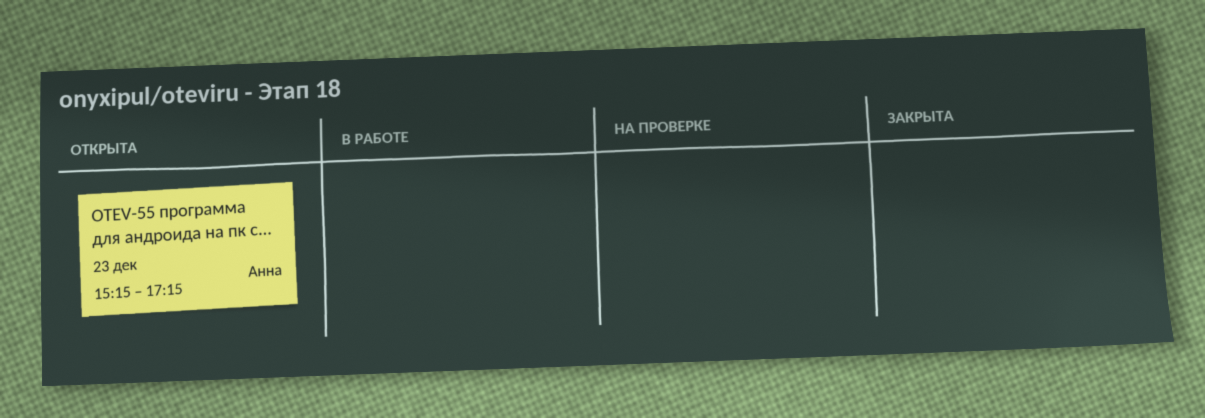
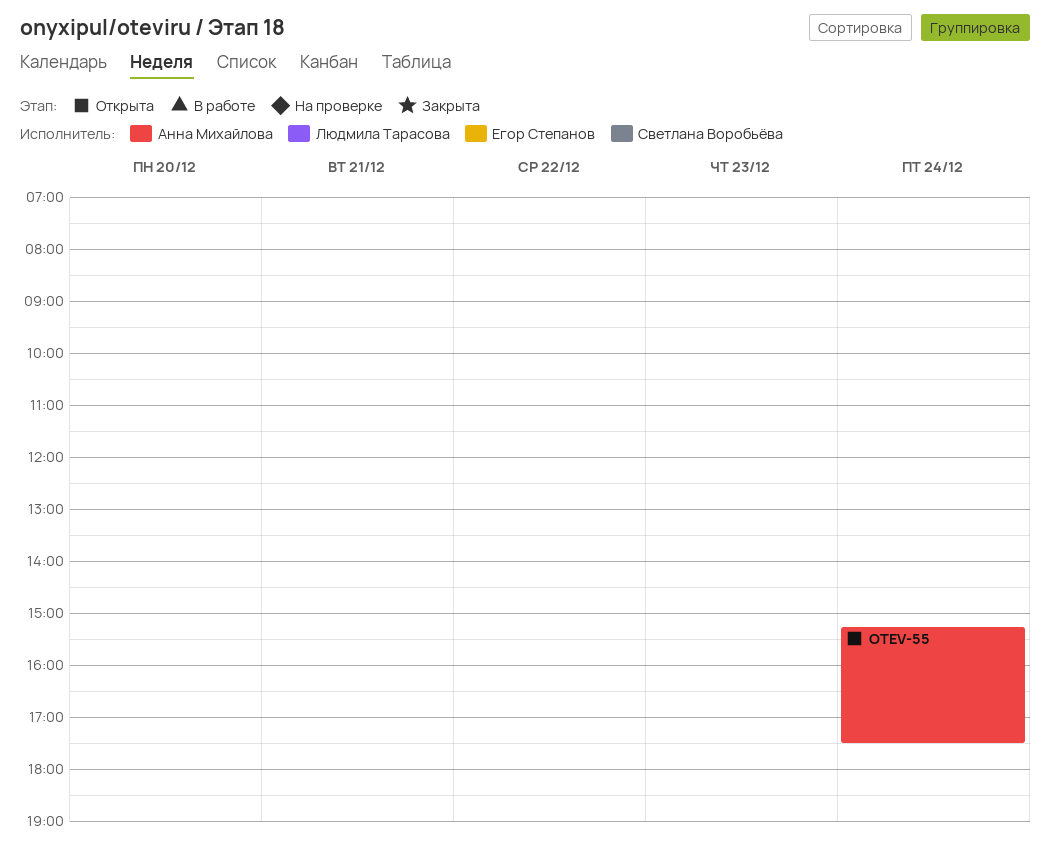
OTEV-55, day: Dec 23 -> Dec 24
OTEV-55, ends: 17:15 -> 17:30

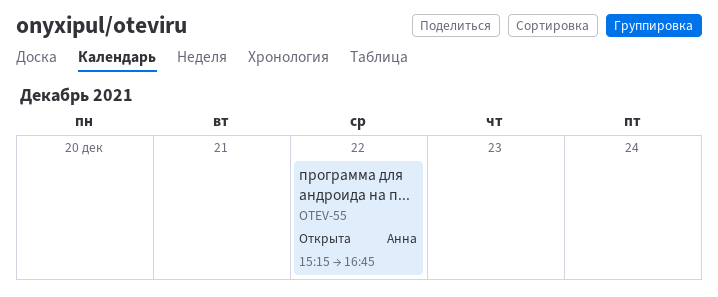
OTEV-55, day: Dec 24 -> Dec 22
OTEV-55, ends: 17:30 -> 16:45

